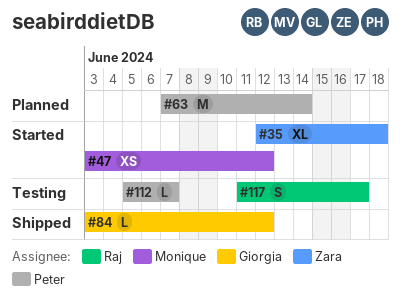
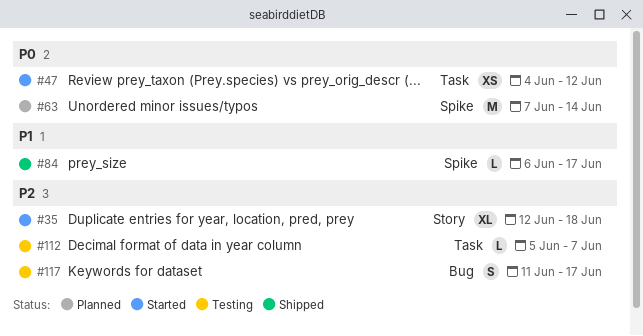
#47, start: Jun 3 -> Jun 4
#84, start: Jun 3 -> Jun 6
#84, due: Jun 12 -> Jun 17

